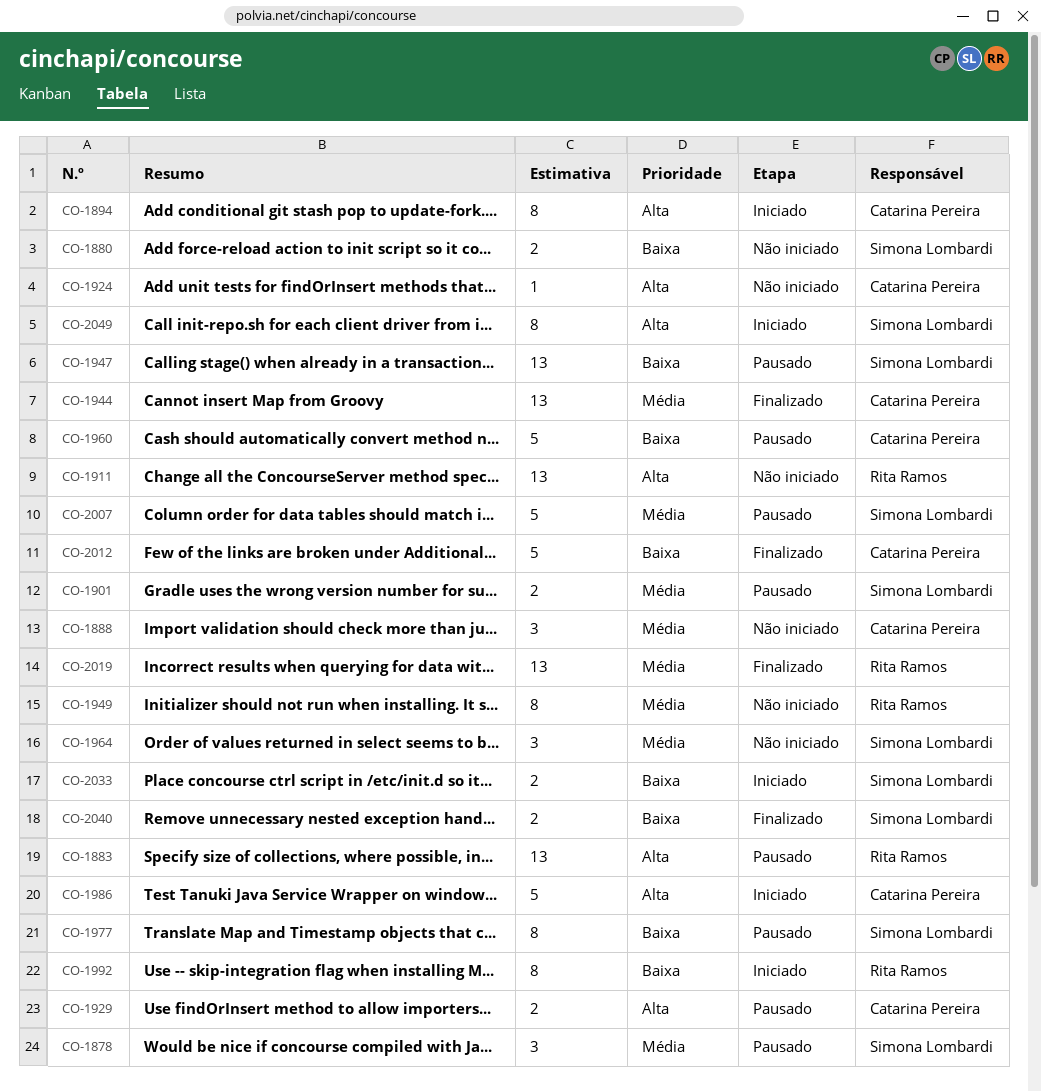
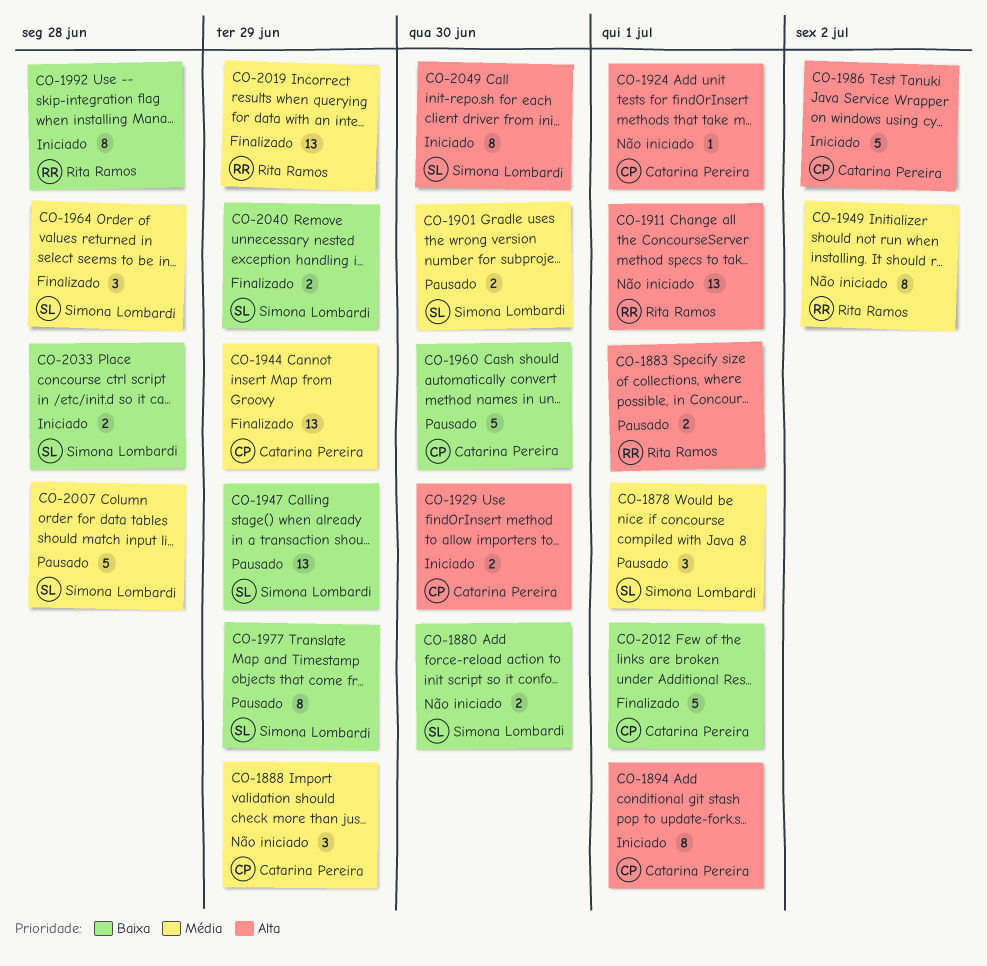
CO-1883, estimate: 13 -> 2
CO-1929, status: Pausado -> Iniciado
CO-1964, status: Não iniciado -> Finalizado

